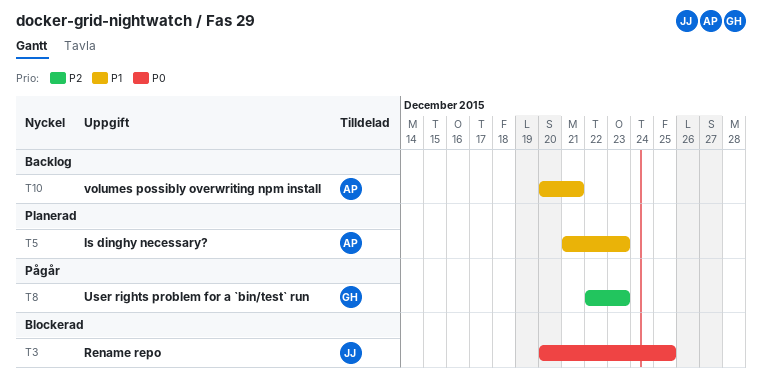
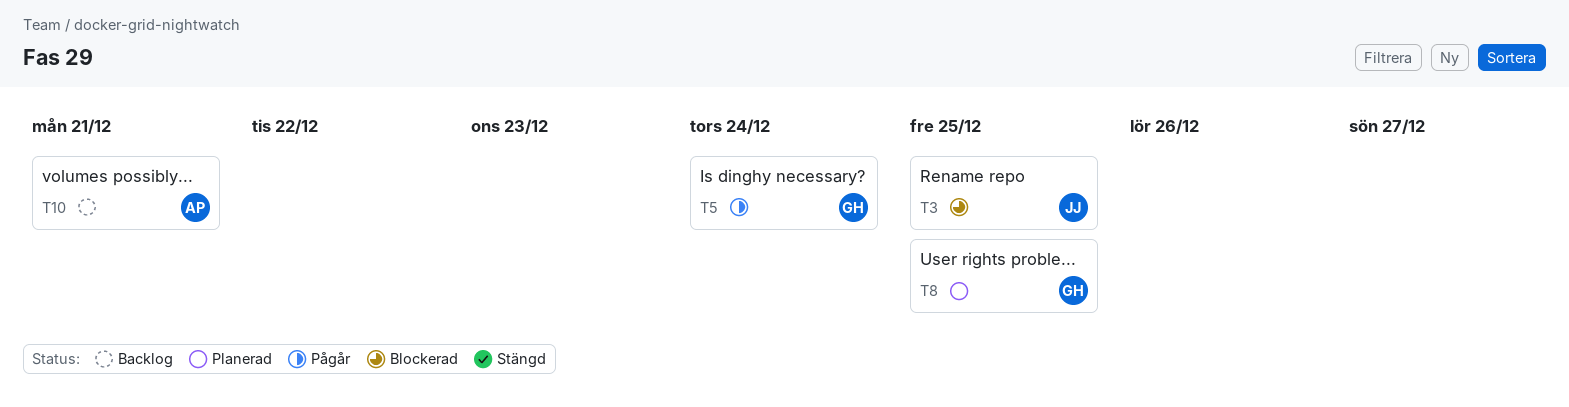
T5, status: Planerad -> Pågår
T5, owner: AP -> GH
T5, due: Dec 23 -> Dec 24
T8, status: Pågår -> Planerad
T8, due: Dec 23 -> Dec 25

